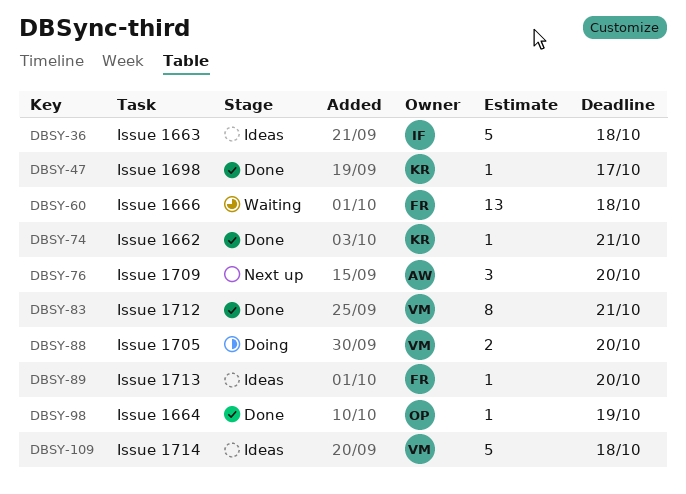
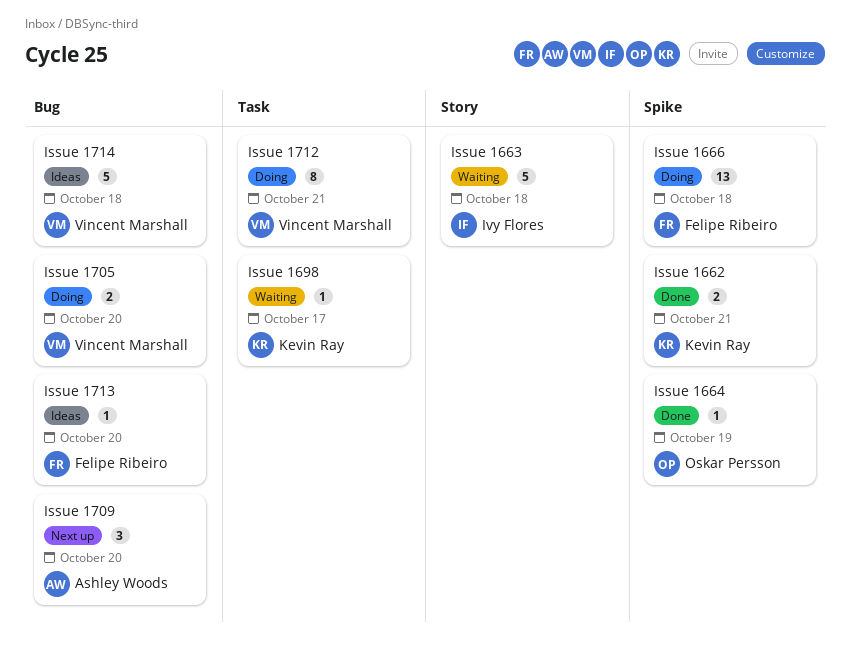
Issue 1662, estimate: 1 -> 2
Issue 1663, status: Ideas -> Waiting
Issue 1666, status: Waiting -> Doing
Issue 1698, status: Done -> Waiting
Issue 1712, status: Done -> Doing

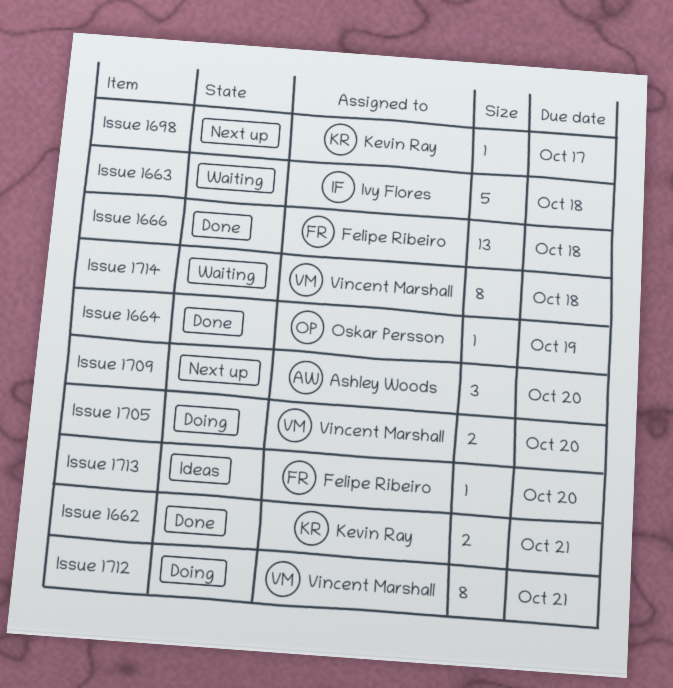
Issue 1666, status: Doing -> Done
Issue 1698, status: Waiting -> Next up
Issue 1714, status: Ideas -> Waiting
Issue 1714, estimate: 5 -> 8

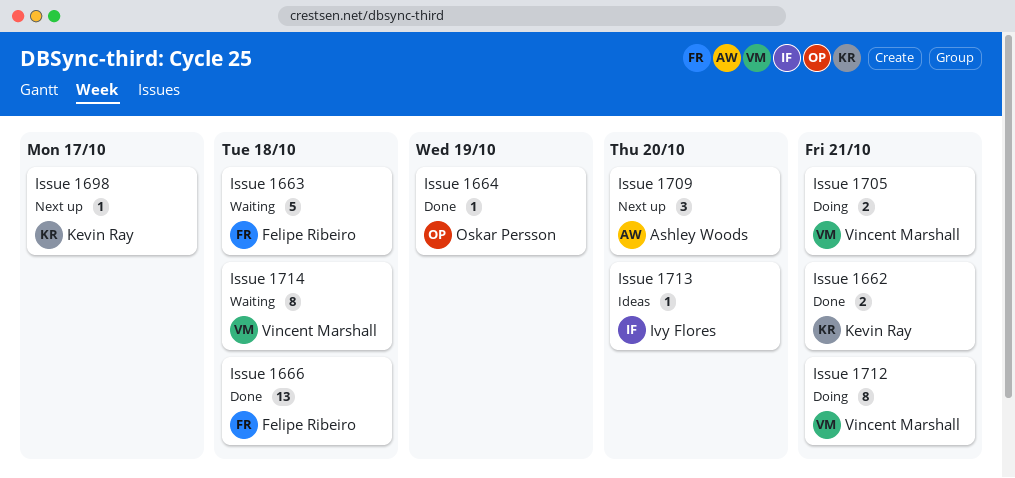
Issue 1663, owner: Ivy Flores -> Felipe Ribeiro
Issue 1705, due: Oct 20 -> Oct 21
Issue 1713, owner: Felipe Ribeiro -> Ivy Flores

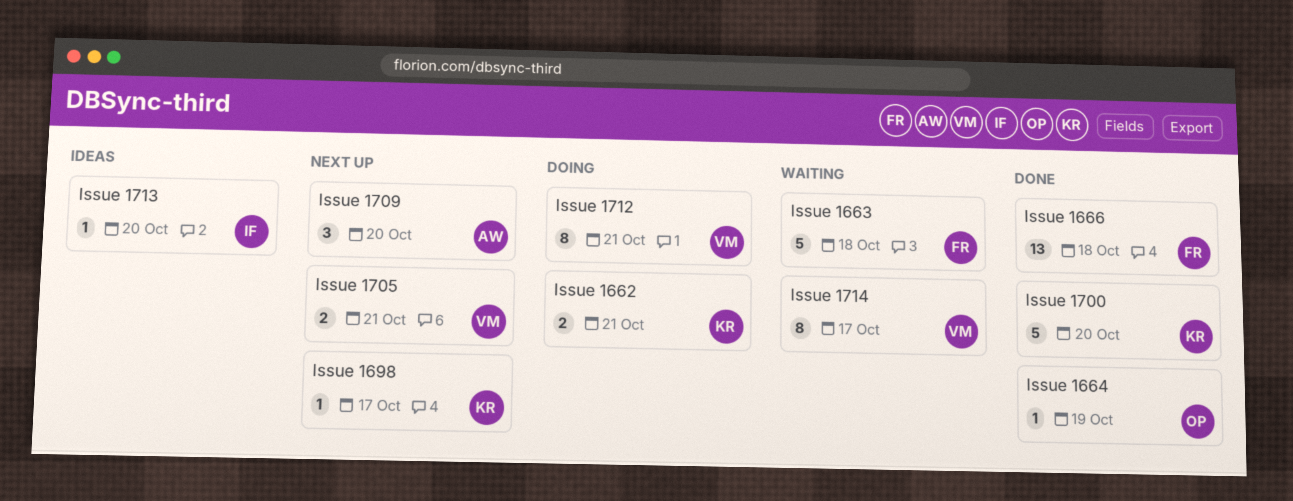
Issue 1662, status: Done -> Doing
Issue 1700: none -> present
Issue 1705, status: Doing -> Next up
Issue 1714, due: Oct 18 -> Oct 17

